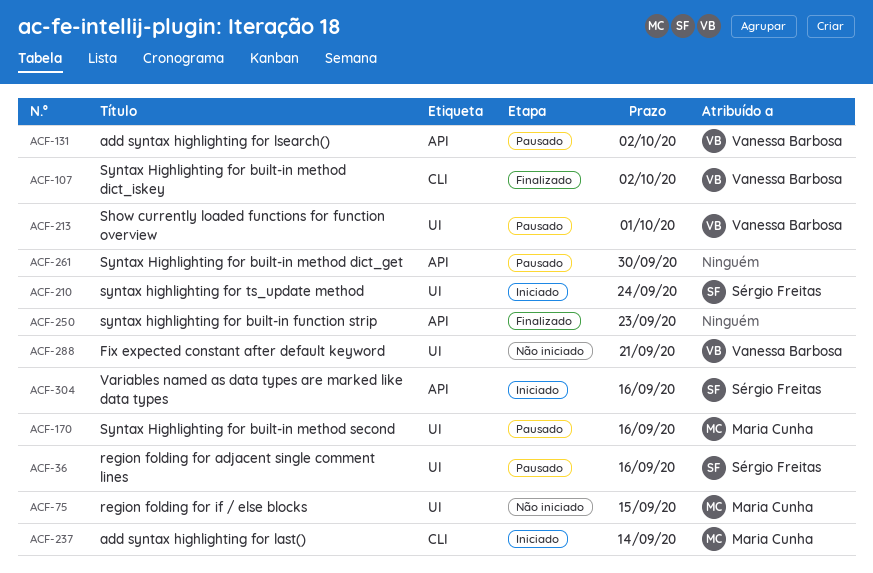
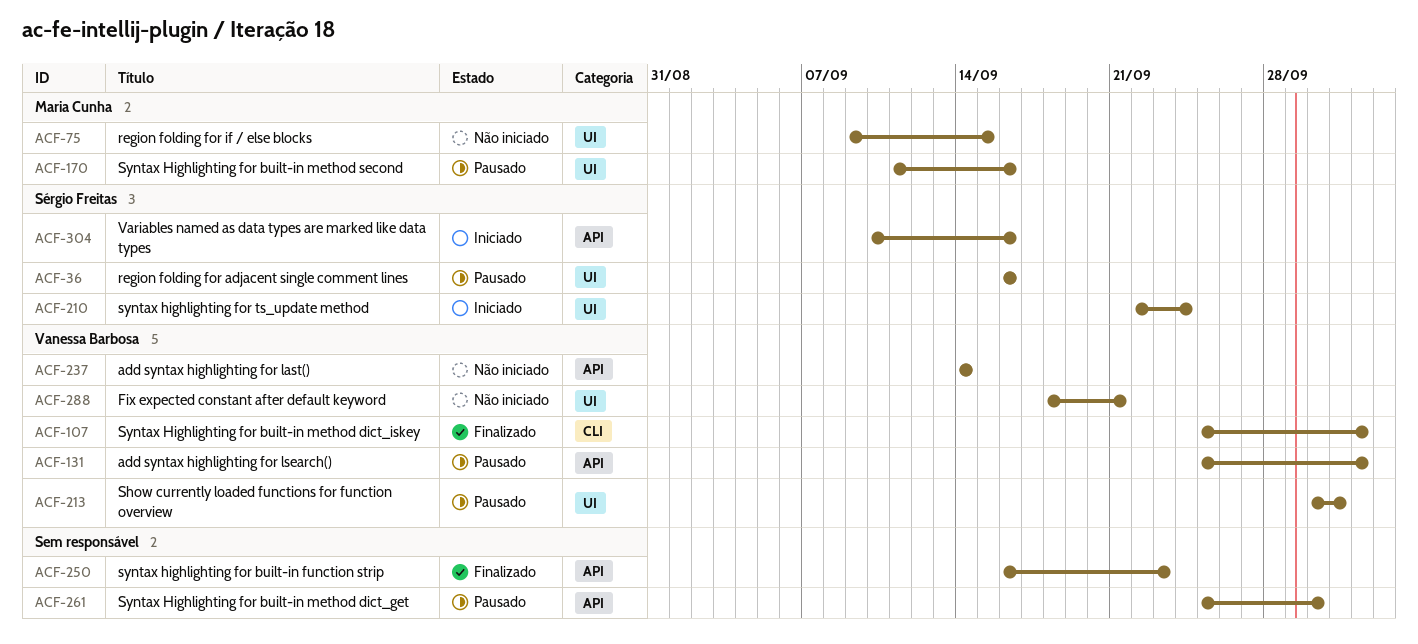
ACF-237, status: Iniciado -> Não iniciado
ACF-237, owner: Maria Cunha -> Vanessa Barbosa
ACF-237, label: CLI -> API

